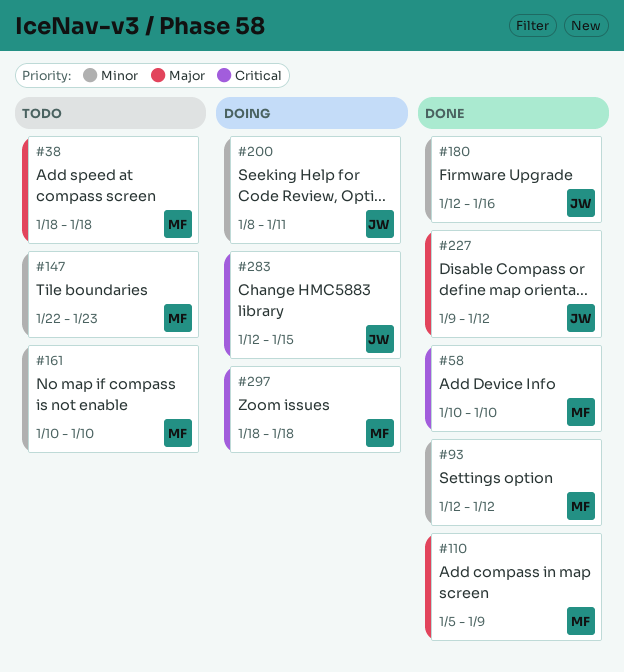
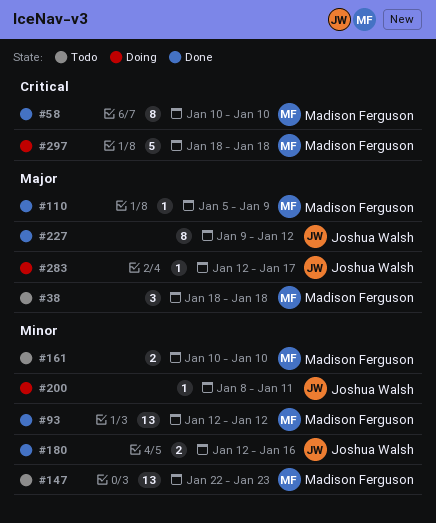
#283, priority: Critical -> Major
#283, due: Jan 15 -> Jan 17

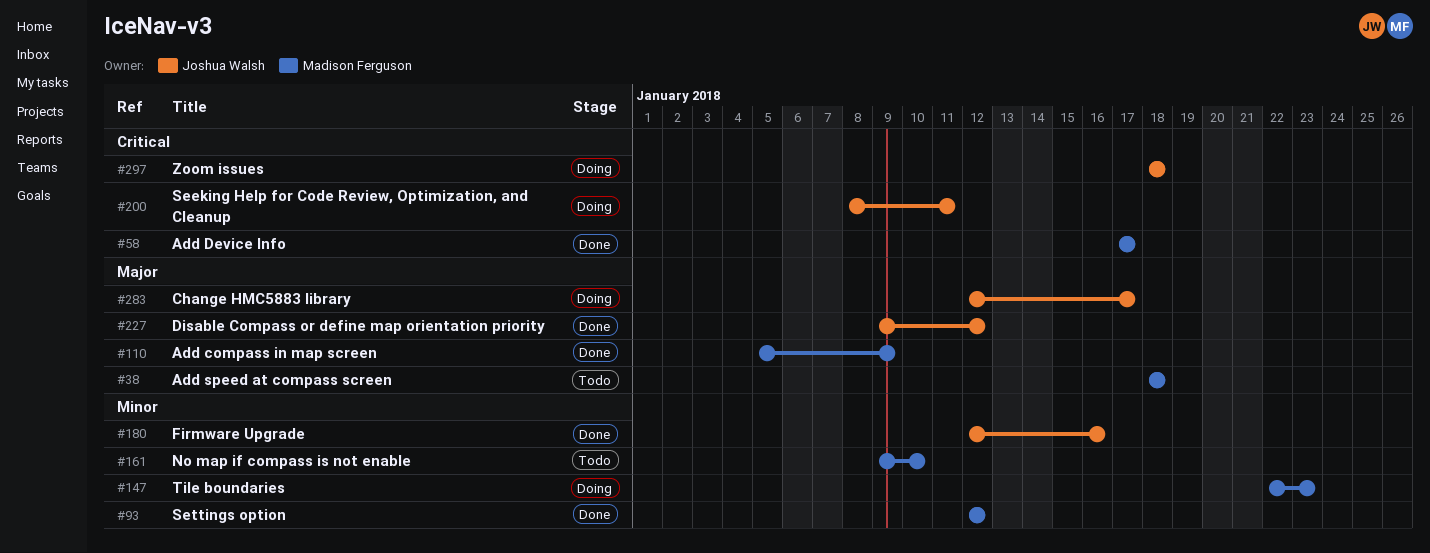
#58, start: Jan 10 -> Jan 17
#58, due: Jan 10 -> Jan 17
#147, status: Todo -> Doing
#161, start: Jan 10 -> Jan 9
#200, priority: Minor -> Critical
#297, owner: Madison Ferguson -> Joshua Walsh

